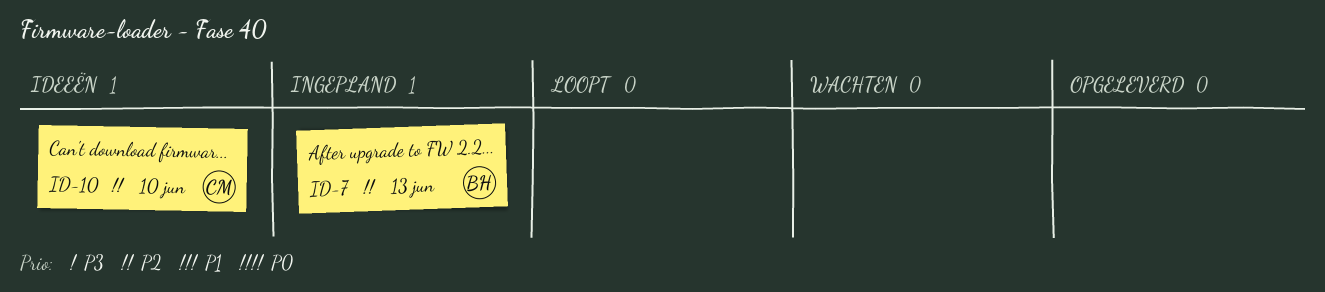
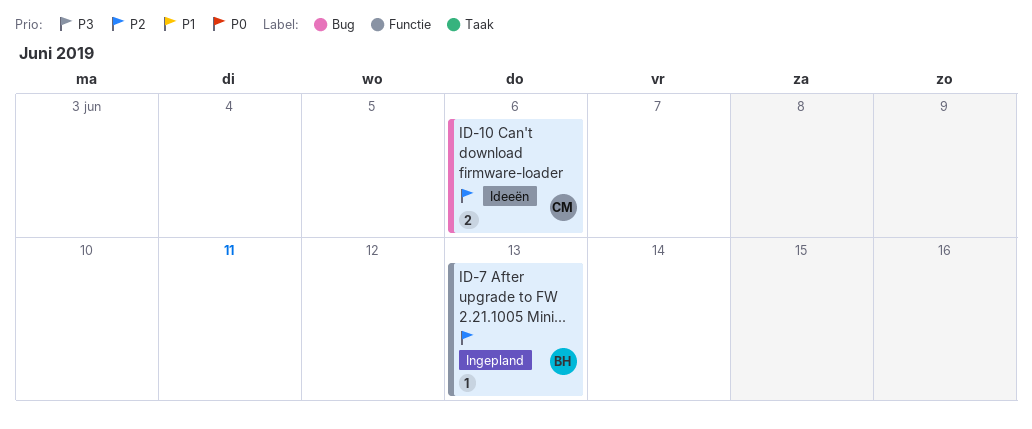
ID-10, due: Jun 10 -> Jun 6

